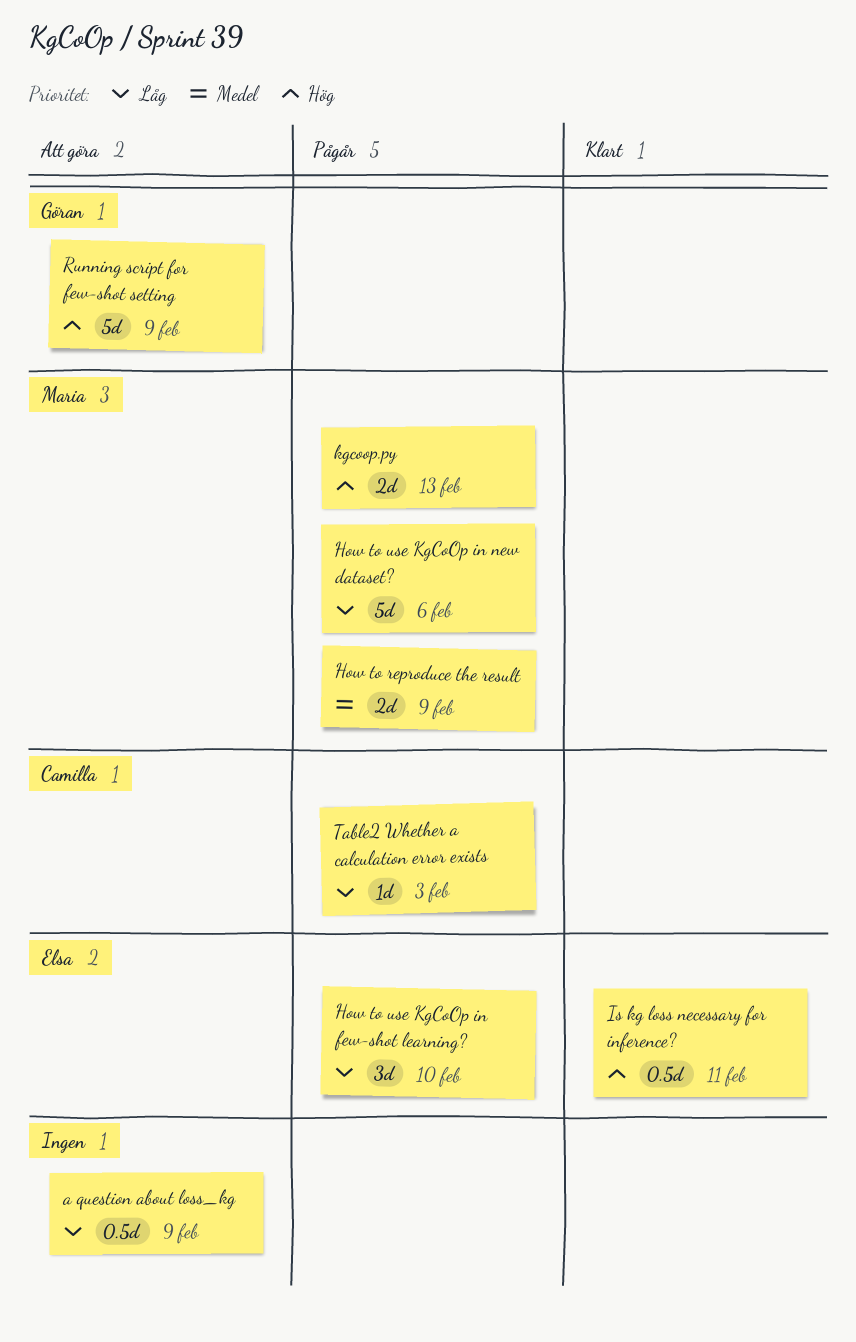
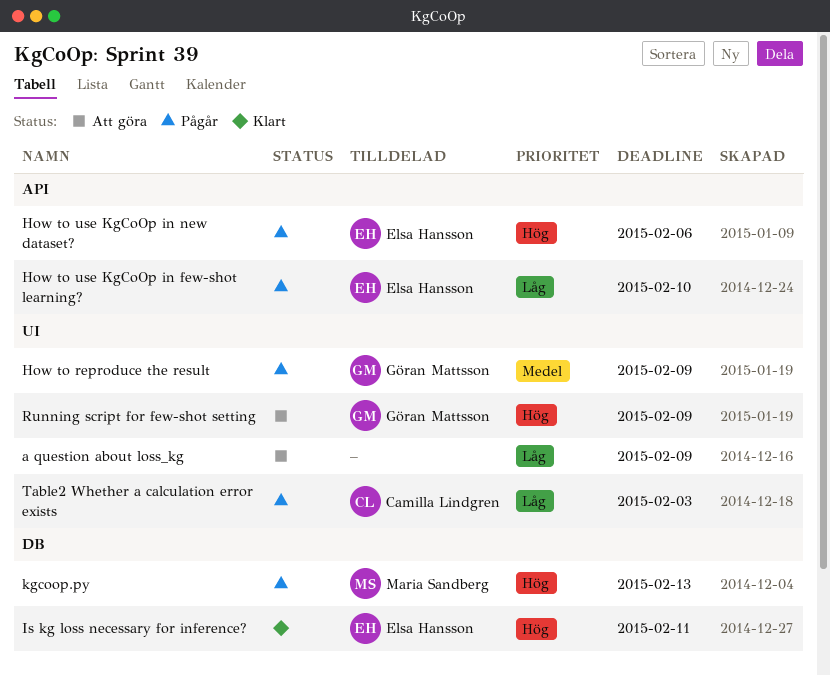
How to reproduce the result, owner: Maria Sandberg -> Göran Mattsson
How to use KgCoOp in new dataset?, owner: Maria Sandberg -> Elsa Hansson
How to use KgCoOp in new dataset?, priority: Låg -> Hög

